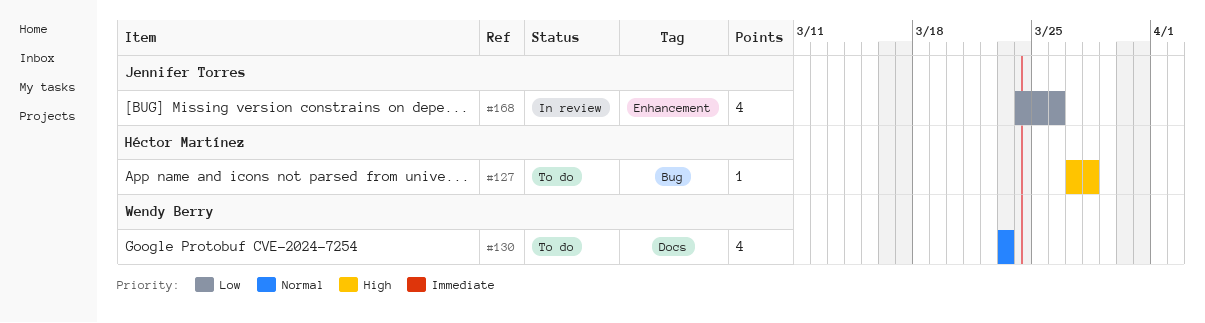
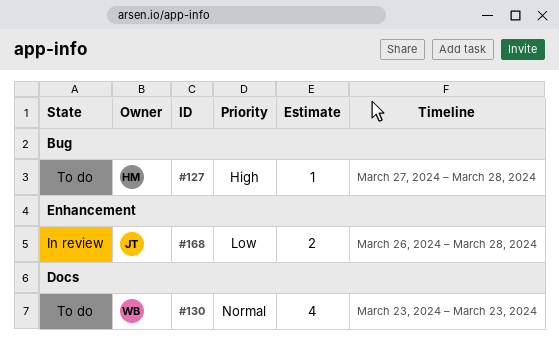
#168, estimate: 4 -> 2
#168, start: Mar 24 -> Mar 26
#168, due: Mar 26 -> Mar 28

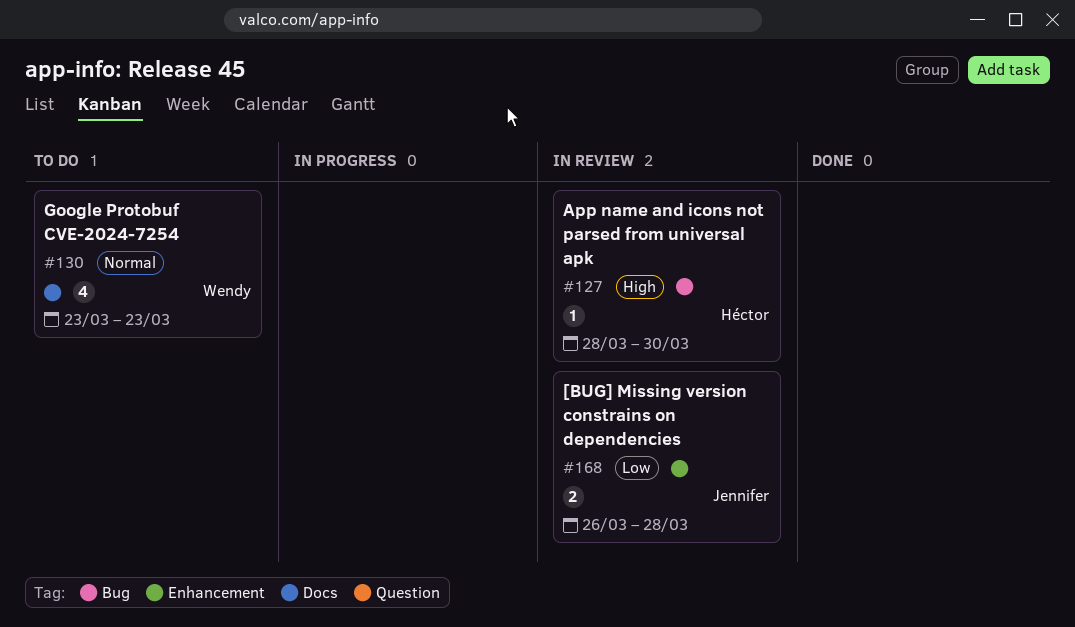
#127, status: To do -> In review
#127, start: Mar 27 -> Mar 28
#127, due: Mar 28 -> Mar 30

